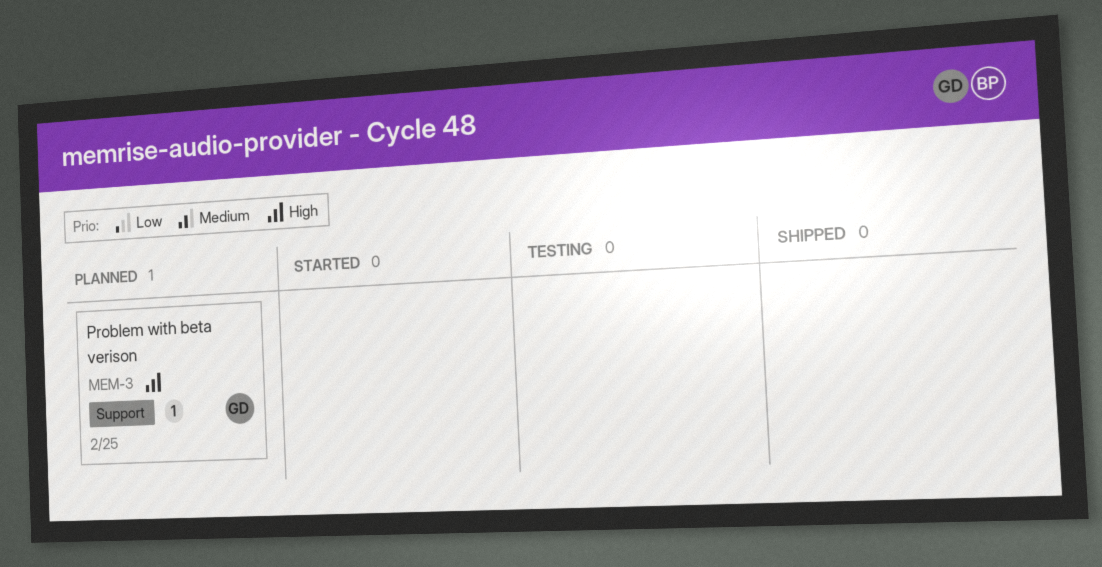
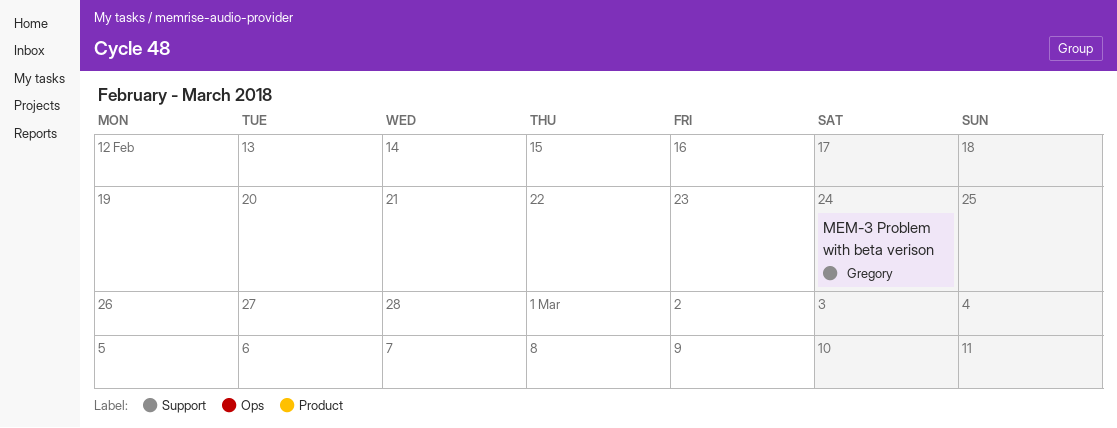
MEM-3, due: Feb 25 -> Feb 24

